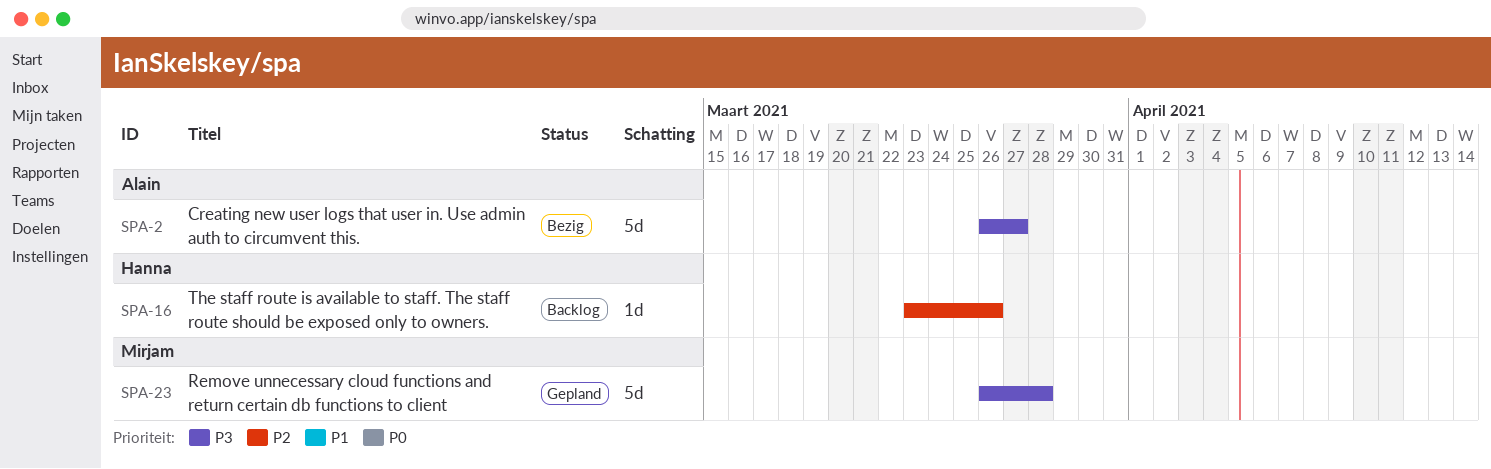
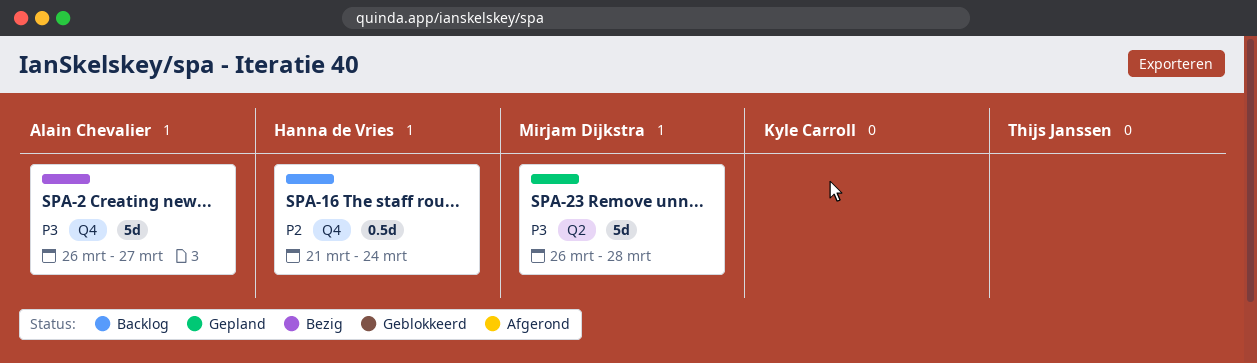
SPA-16, estimate: 1d -> 0.5d
SPA-16, start: Mar 23 -> Mar 21
SPA-16, due: Mar 26 -> Mar 24

